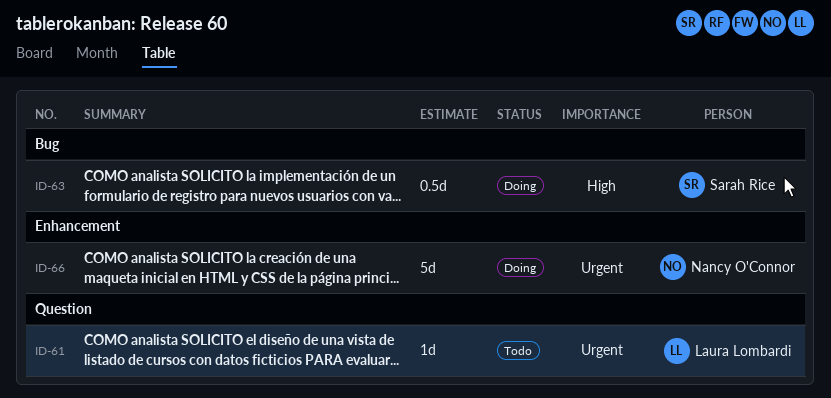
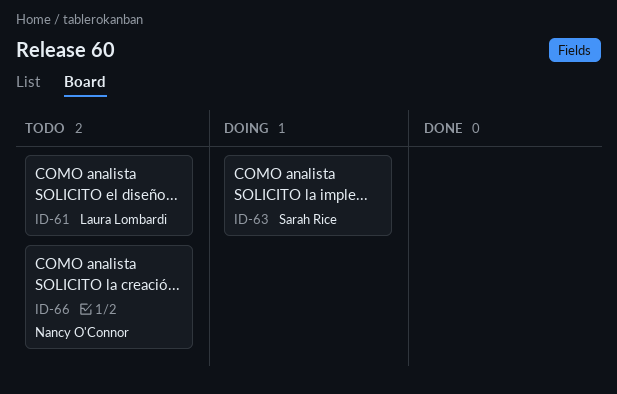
ID-66, status: Doing -> Todo

